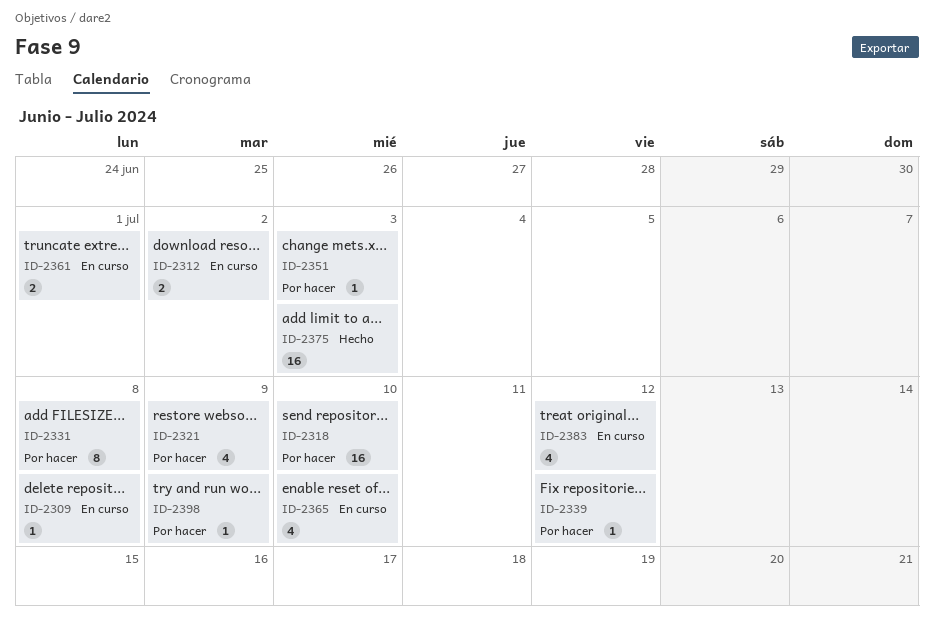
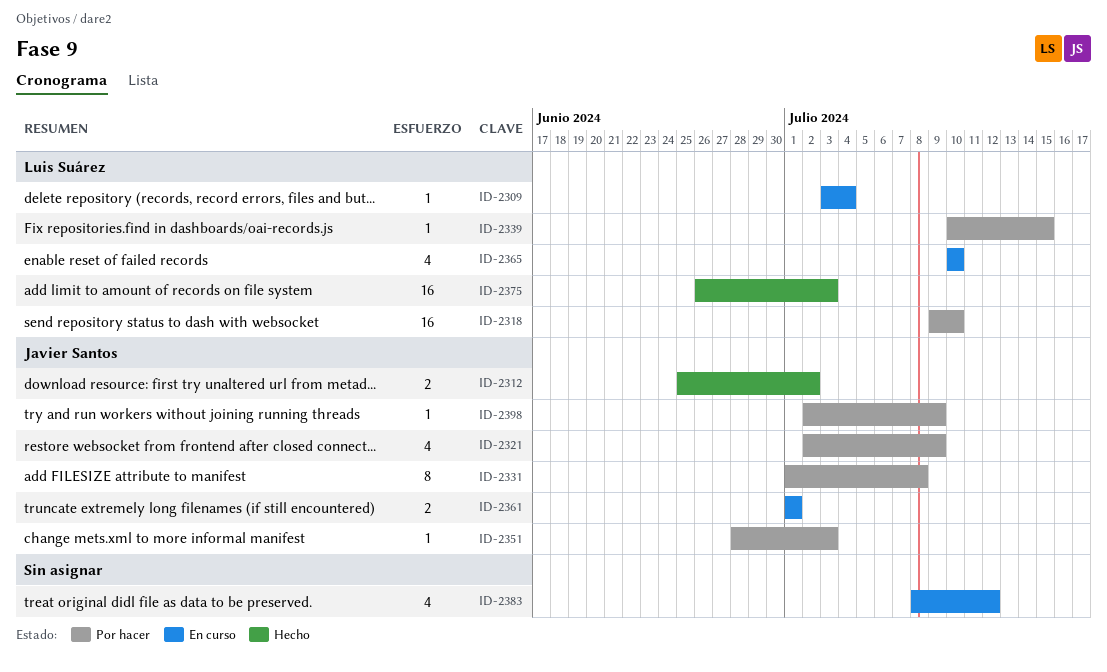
ID-2309, due: Jul 8 -> Jul 4
ID-2312, status: En curso -> Hecho
ID-2339, due: Jul 12 -> Jul 15

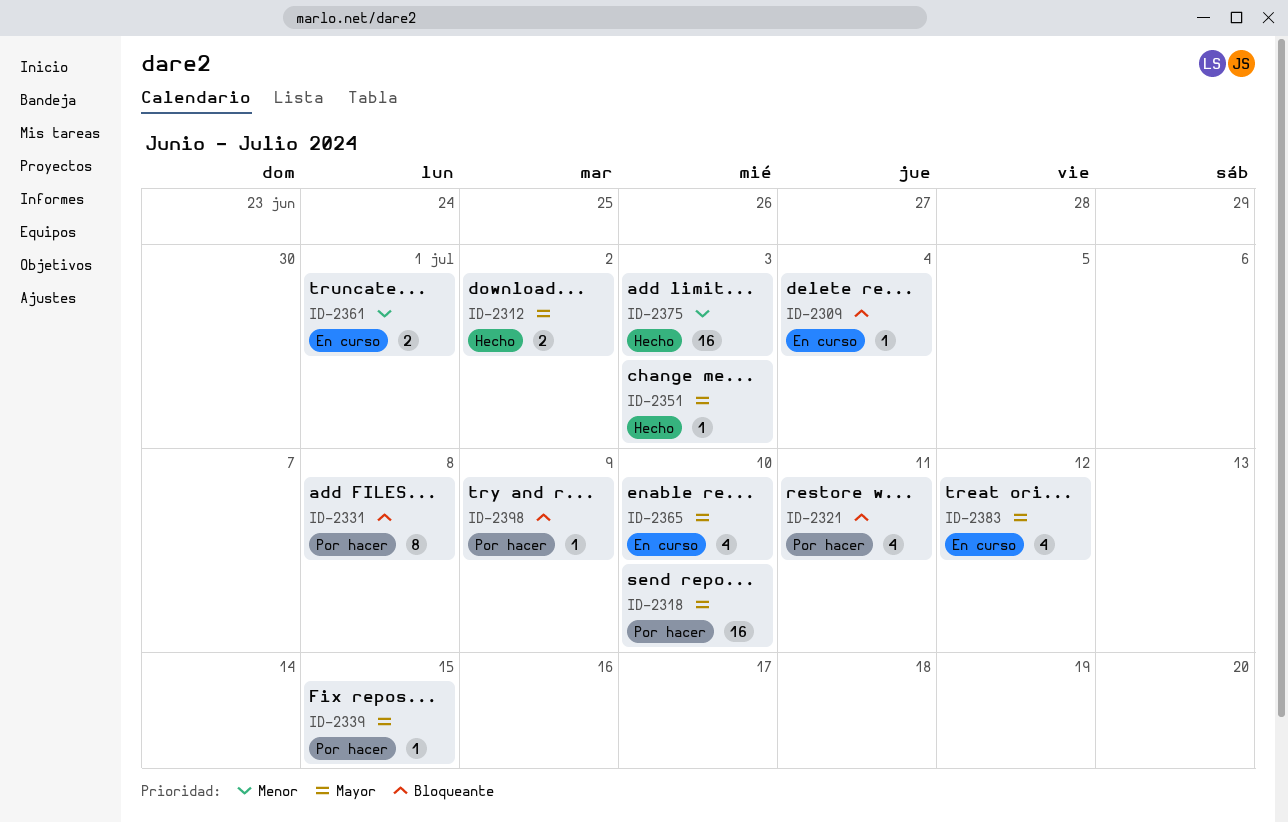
ID-2321, due: Jul 9 -> Jul 11
ID-2351, status: Por hacer -> Hecho

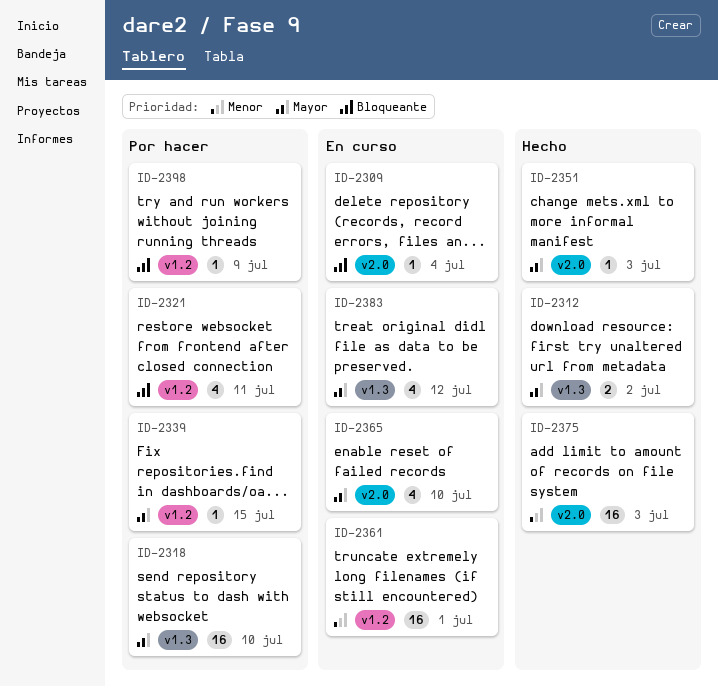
ID-2331: present -> none
ID-2361, estimate: 2 -> 16

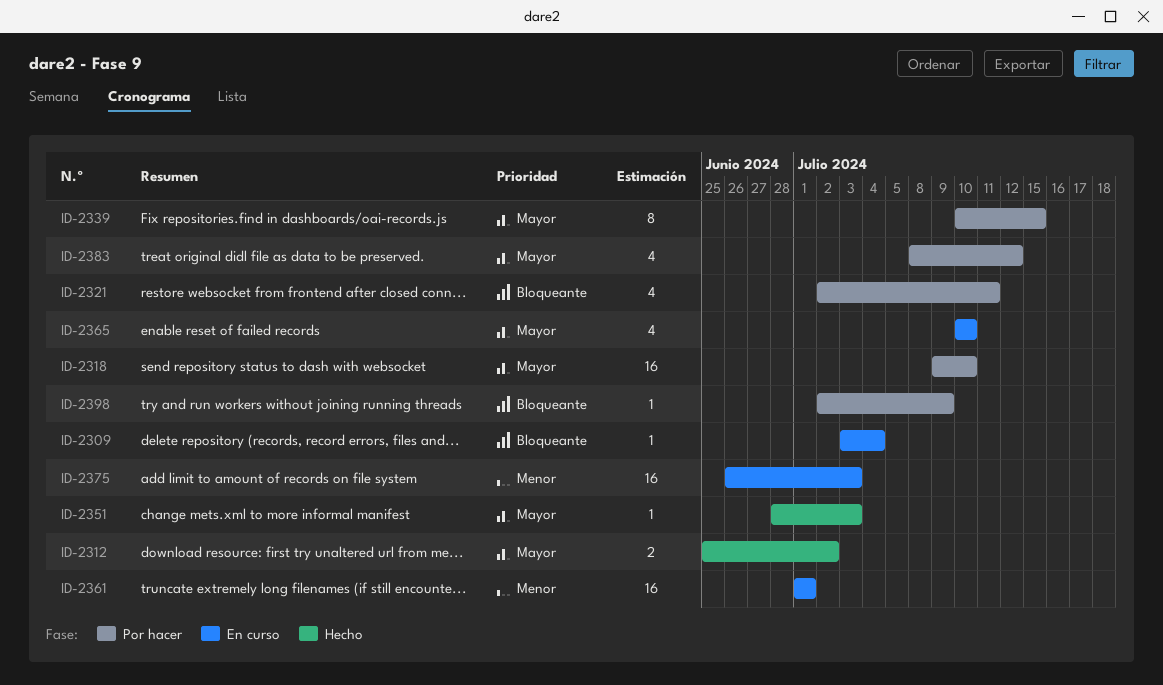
ID-2339, estimate: 1 -> 8
ID-2375, status: Hecho -> En curso
ID-2383, status: En curso -> Por hacer

